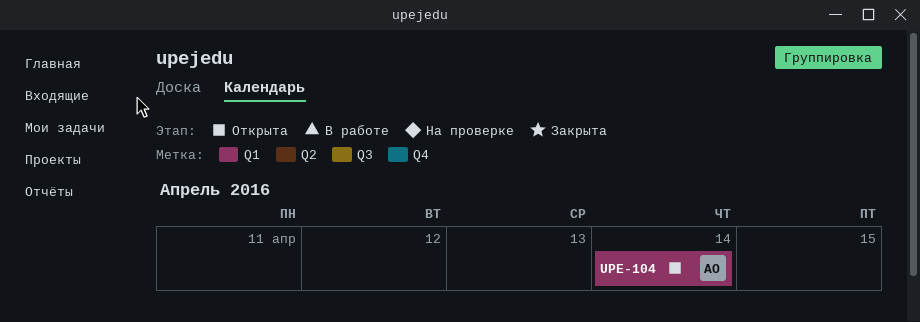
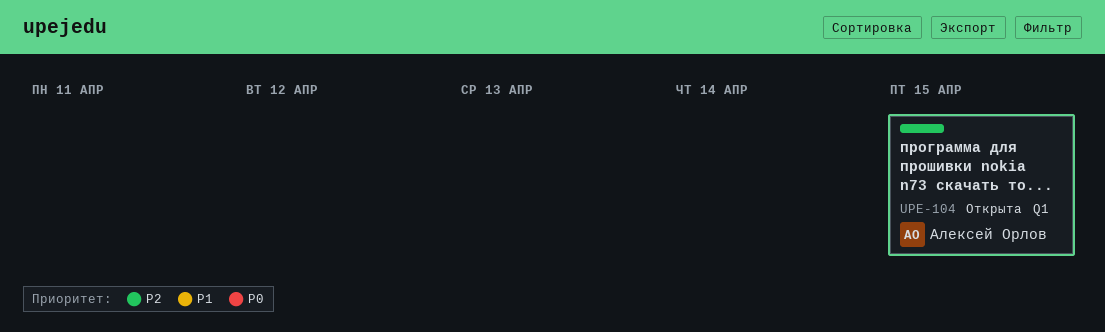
UPE-104, due: Apr 14 -> Apr 15

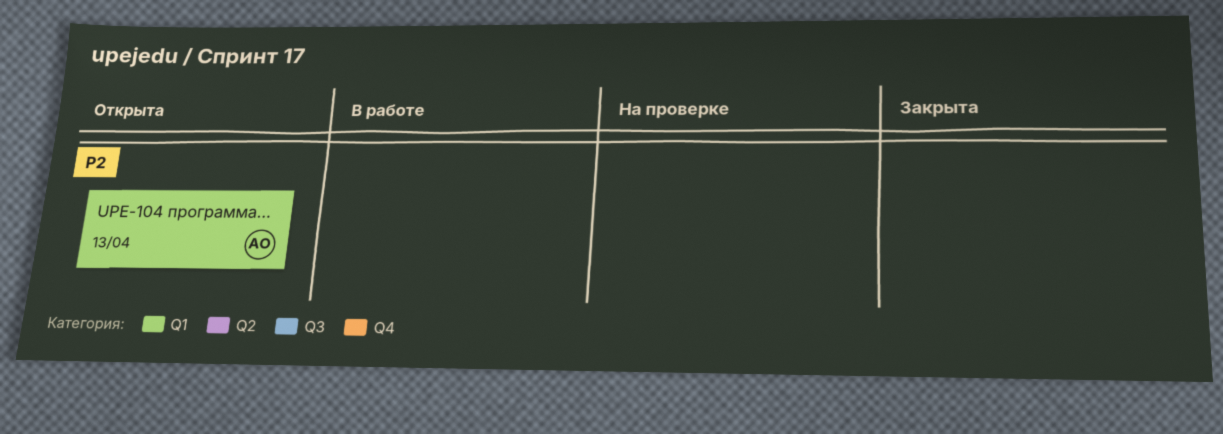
UPE-104, due: Apr 15 -> Apr 13

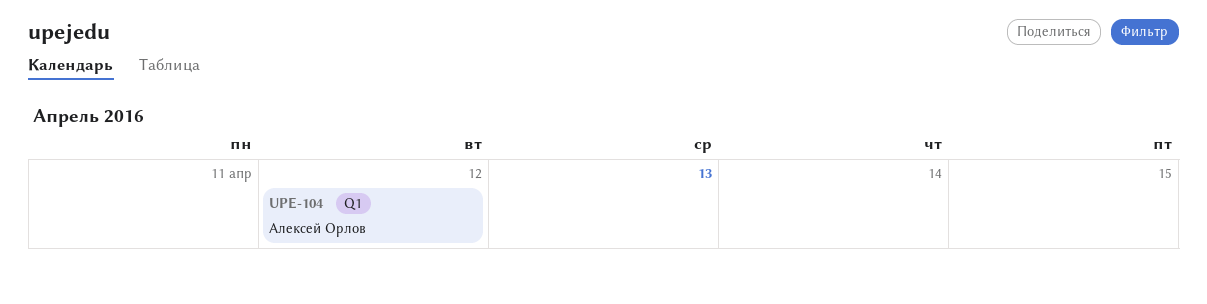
UPE-104, due: Apr 13 -> Apr 12

